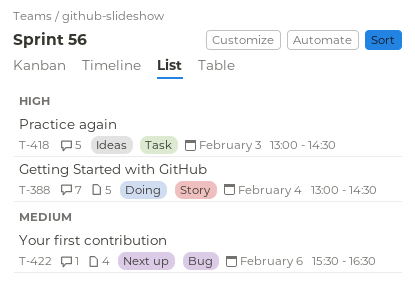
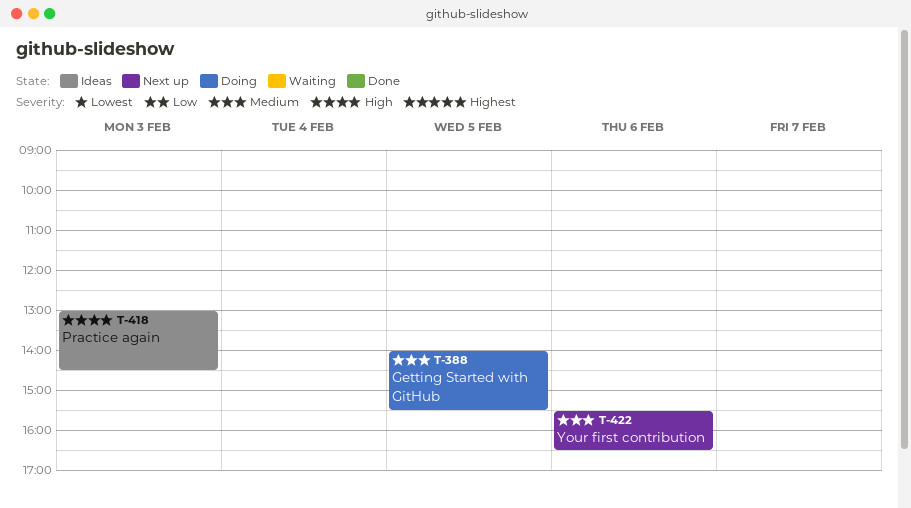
T-388, priority: High -> Medium
T-388, day: Feb 4 -> Feb 5
T-388, begins: 13:00 -> 14:00
T-388, ends: 14:30 -> 15:30

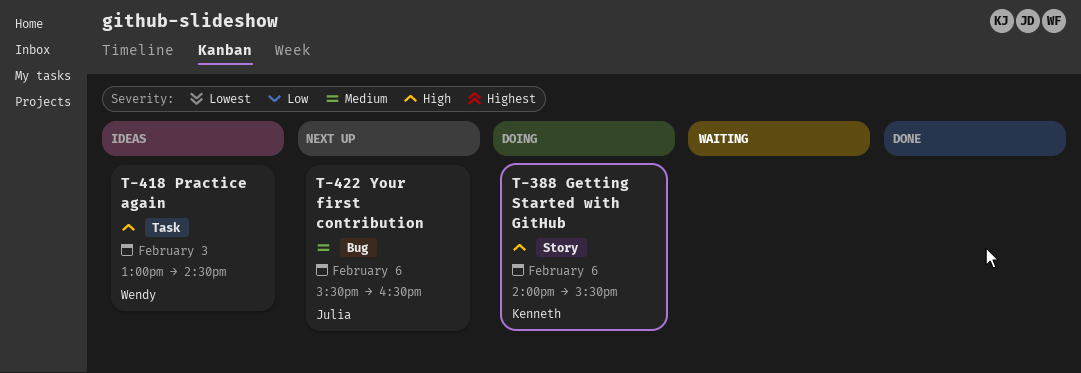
T-388, priority: Medium -> High
T-388, day: Feb 5 -> Feb 6

